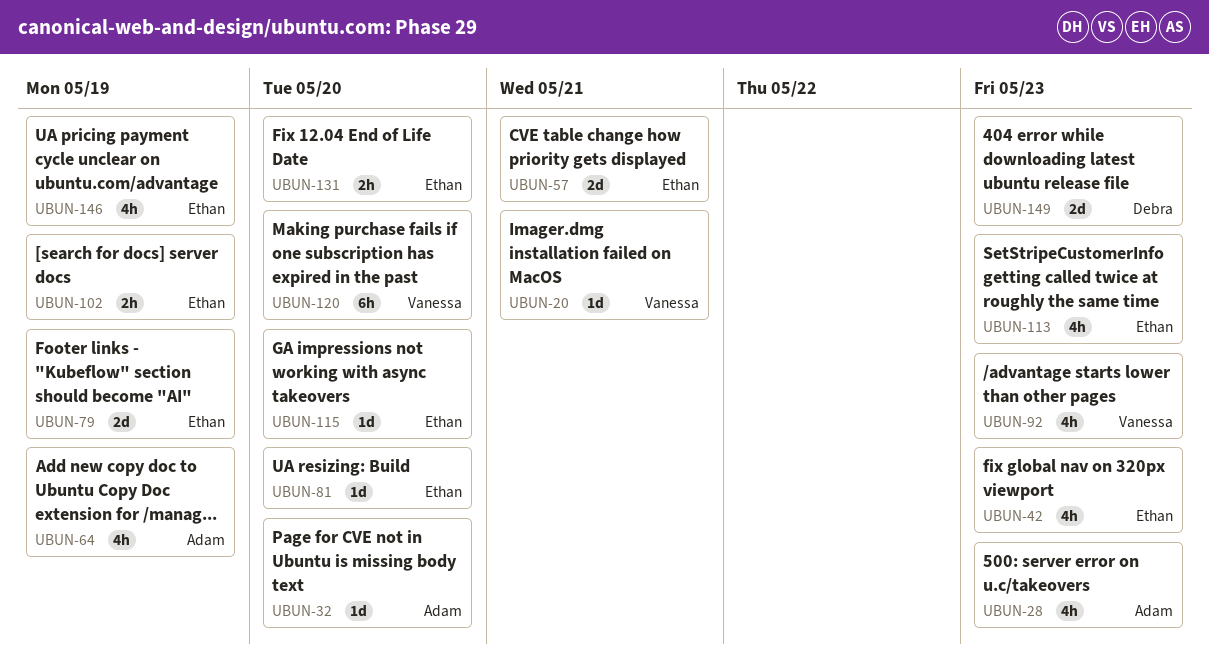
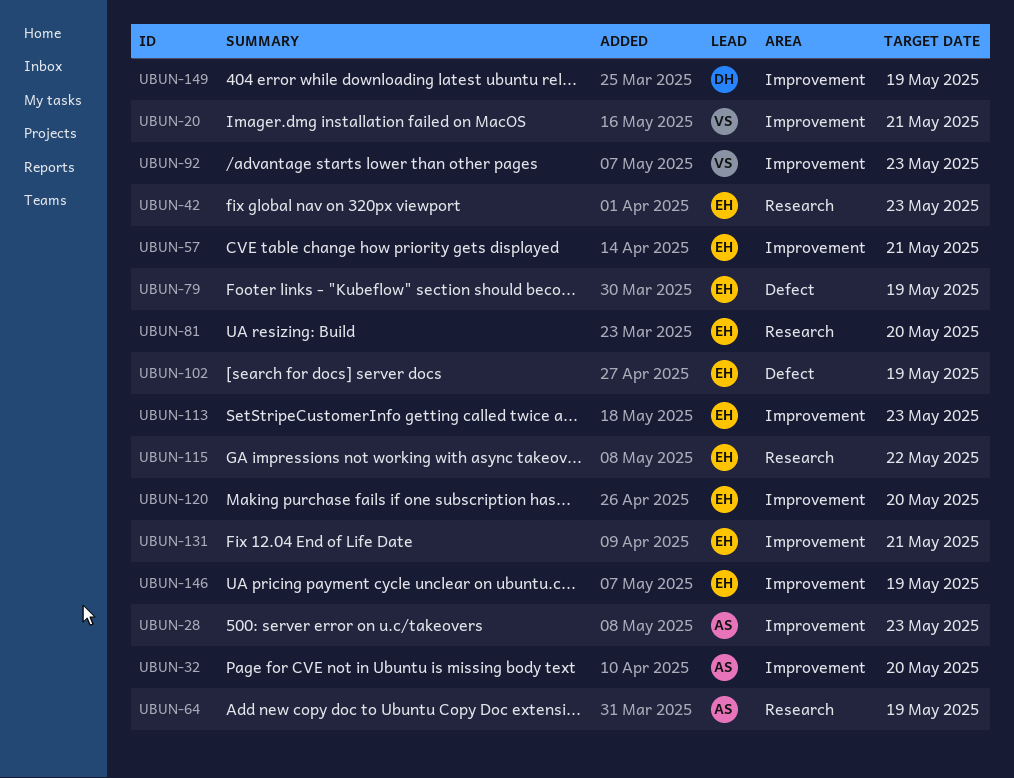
UBUN-115, due: May 20 -> May 22
UBUN-120, owner: Vanessa -> Ethan
UBUN-131, due: May 20 -> May 21
UBUN-149, due: May 23 -> May 19

